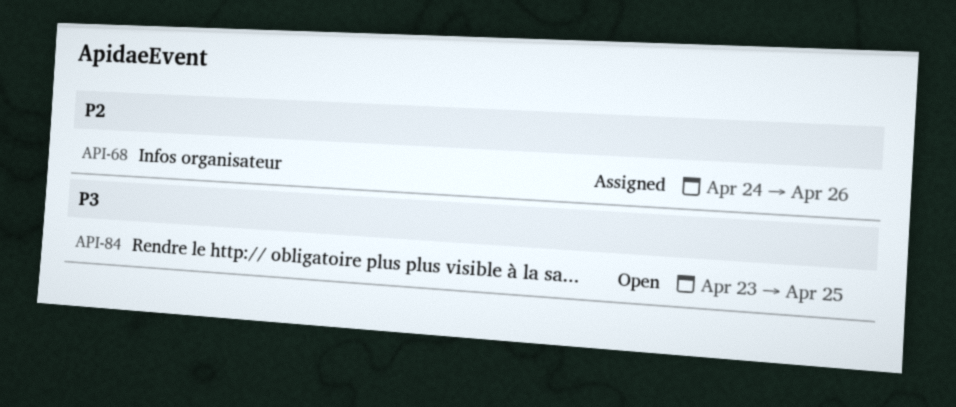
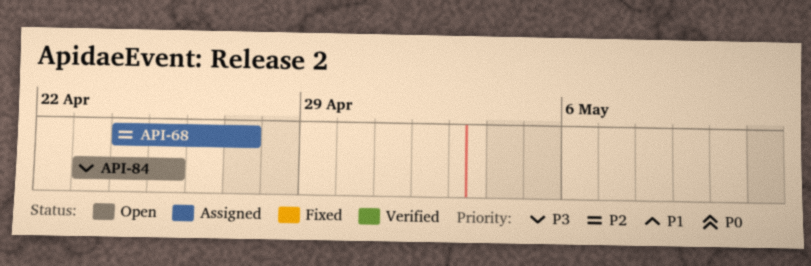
API-68, due: Apr 26 -> Apr 27

